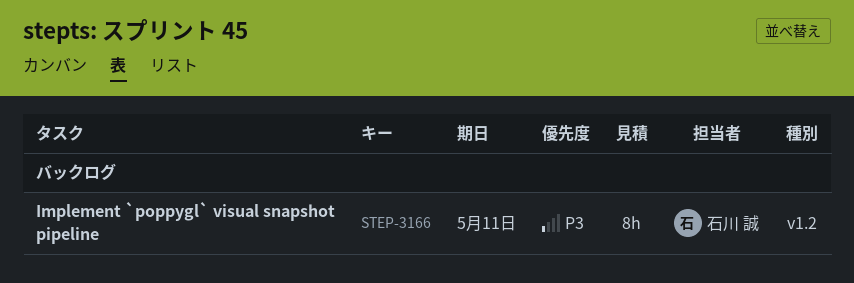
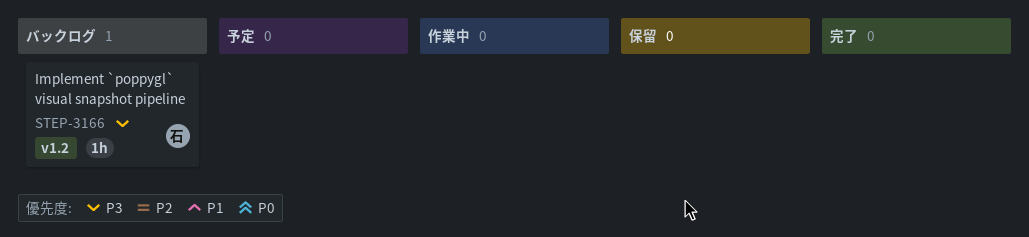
STEP-3166, estimate: 8h -> 1h

